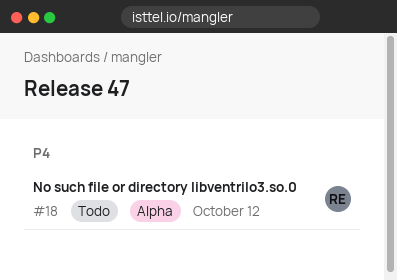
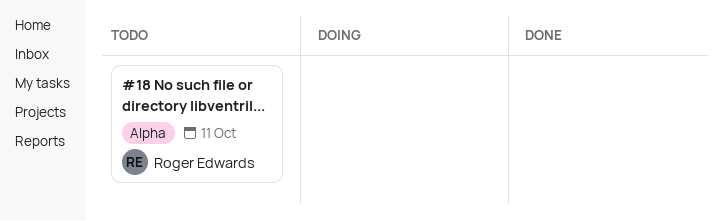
#18, due: Oct 12 -> Oct 11

